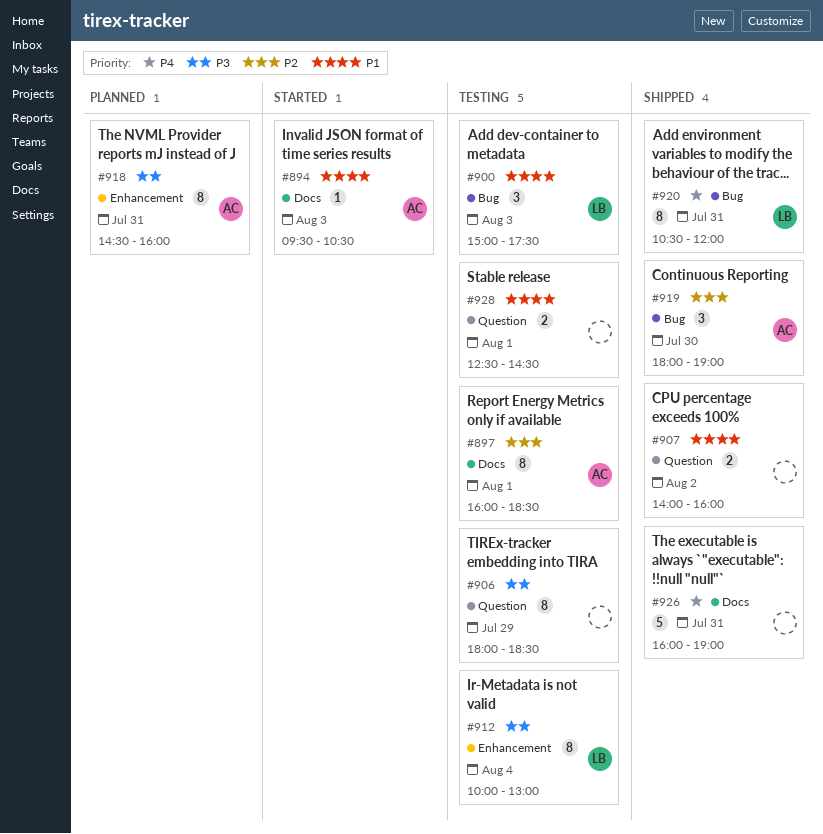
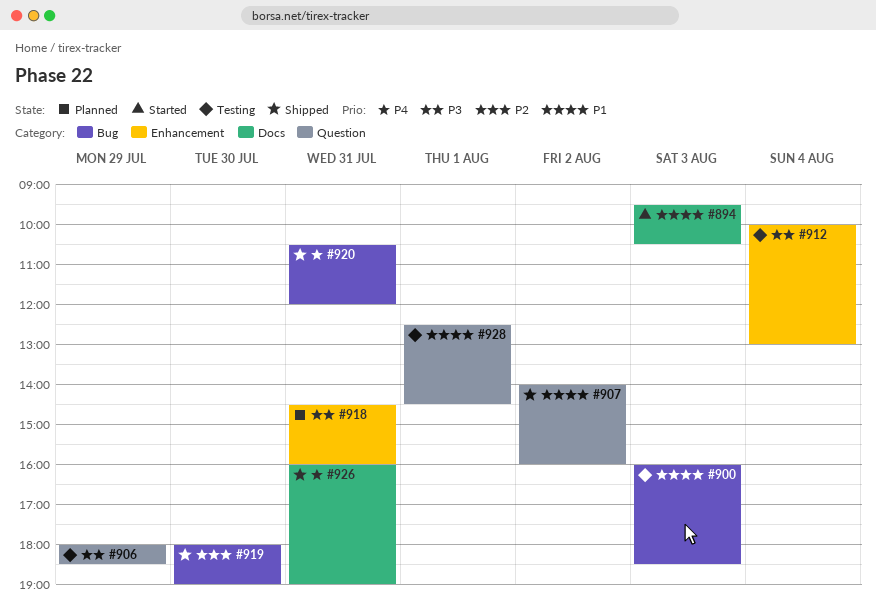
#897: present -> none
#900, begins: 15:00 -> 16:00
#900, ends: 17:30 -> 18:30

